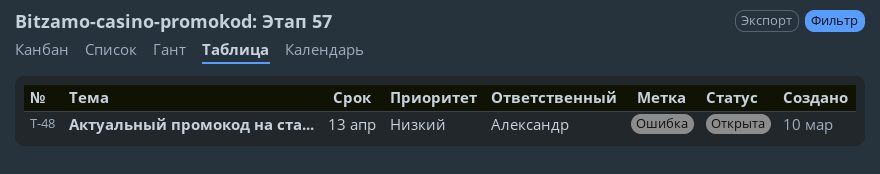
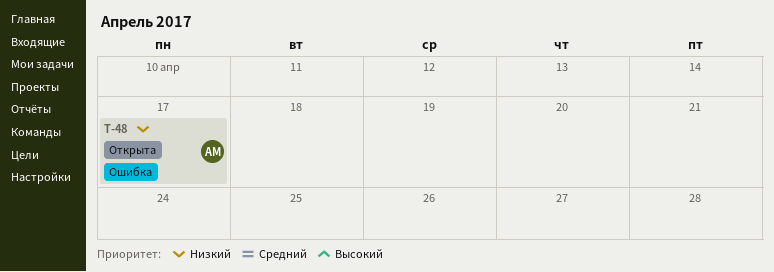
T-48, due: Apr 13 -> Apr 17

